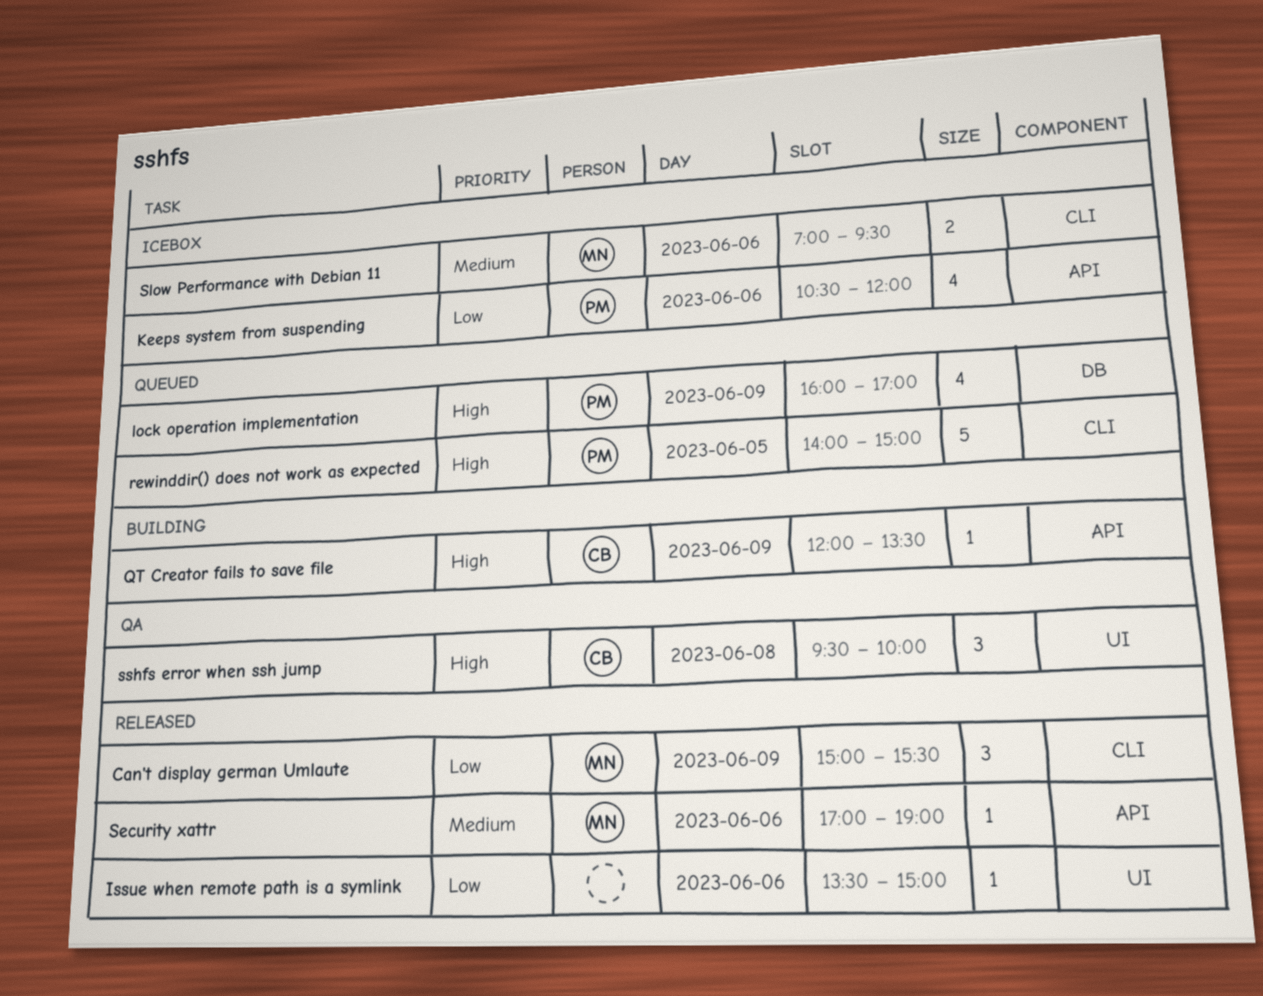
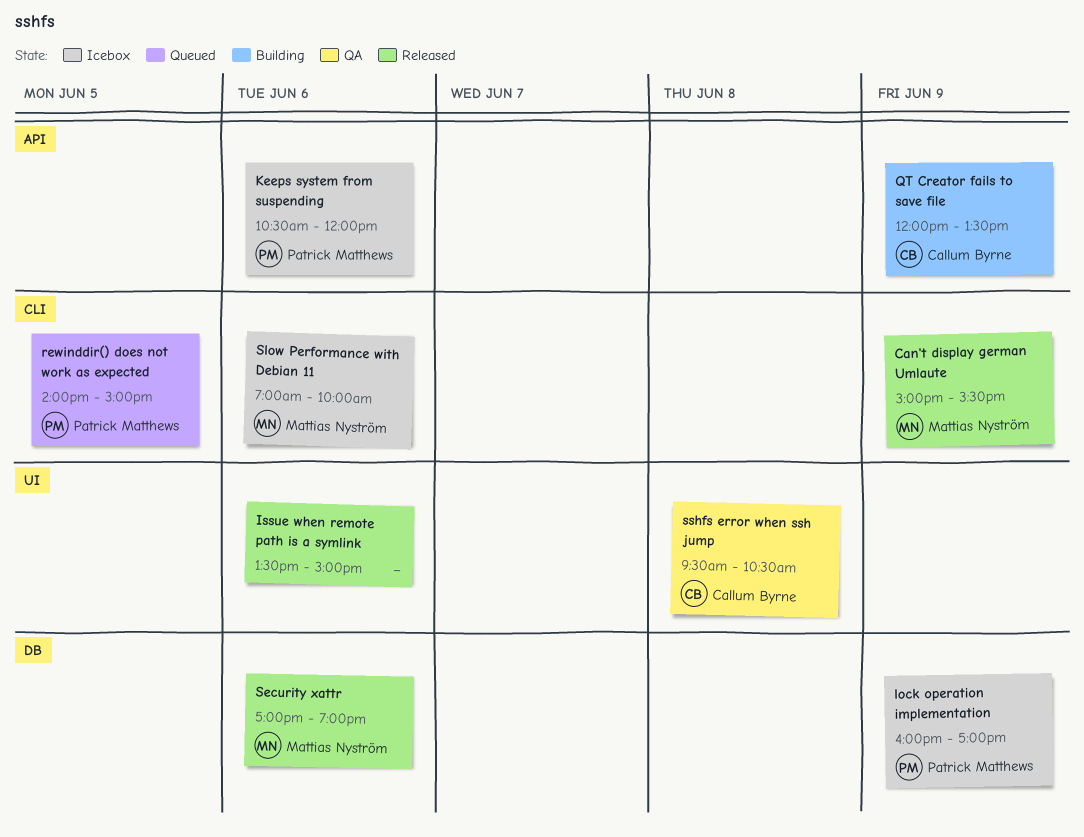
lock operation implementation, status: Queued -> Icebox
Security xattr, label: API -> DB
Slow Performance with Debian 11, ends: 09:30 -> 10:00
sshfs error when ssh jump, ends: 10:00 -> 10:30

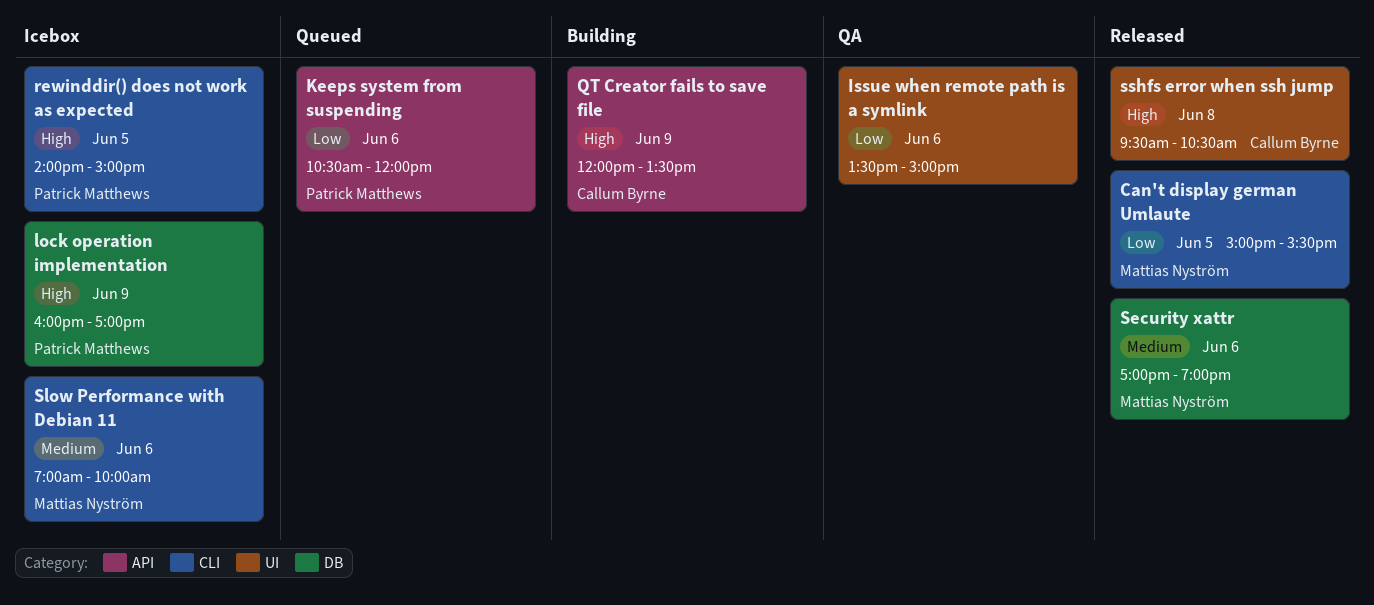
Can't display german Umlaute, day: Jun 9 -> Jun 5
Issue when remote path is a symlink, status: Released -> QA
Keeps system from suspending, status: Icebox -> Queued
rewinddir() does not work as expected, status: Queued -> Icebox
sshfs error when ssh jump, status: QA -> Released

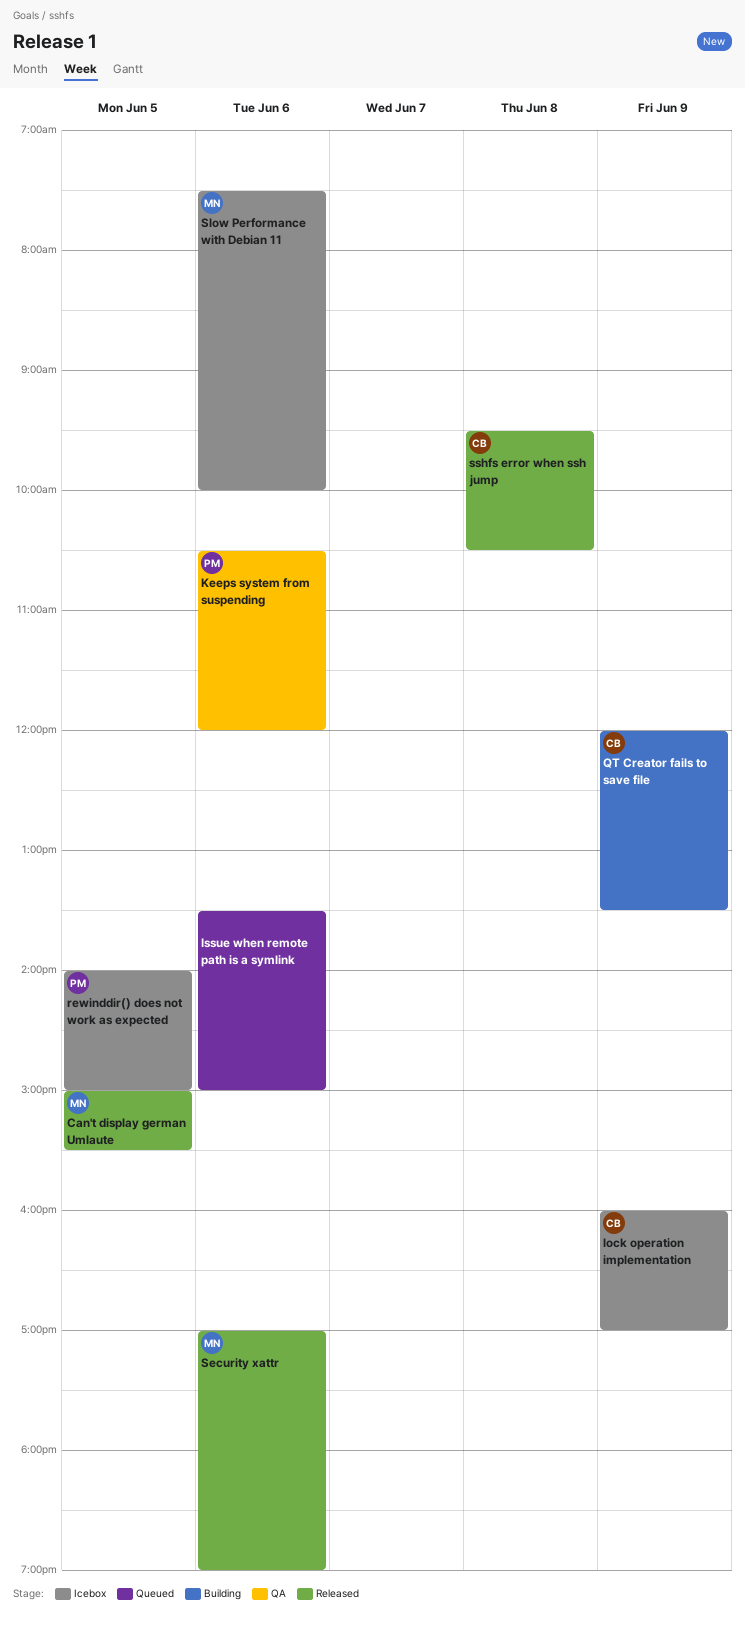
Issue when remote path is a symlink, status: QA -> Queued
Keeps system from suspending, status: Queued -> QA
lock operation implementation, owner: Patrick Matthews -> Callum Byrne
Slow Performance with Debian 11, begins: 07:00 -> 07:30

